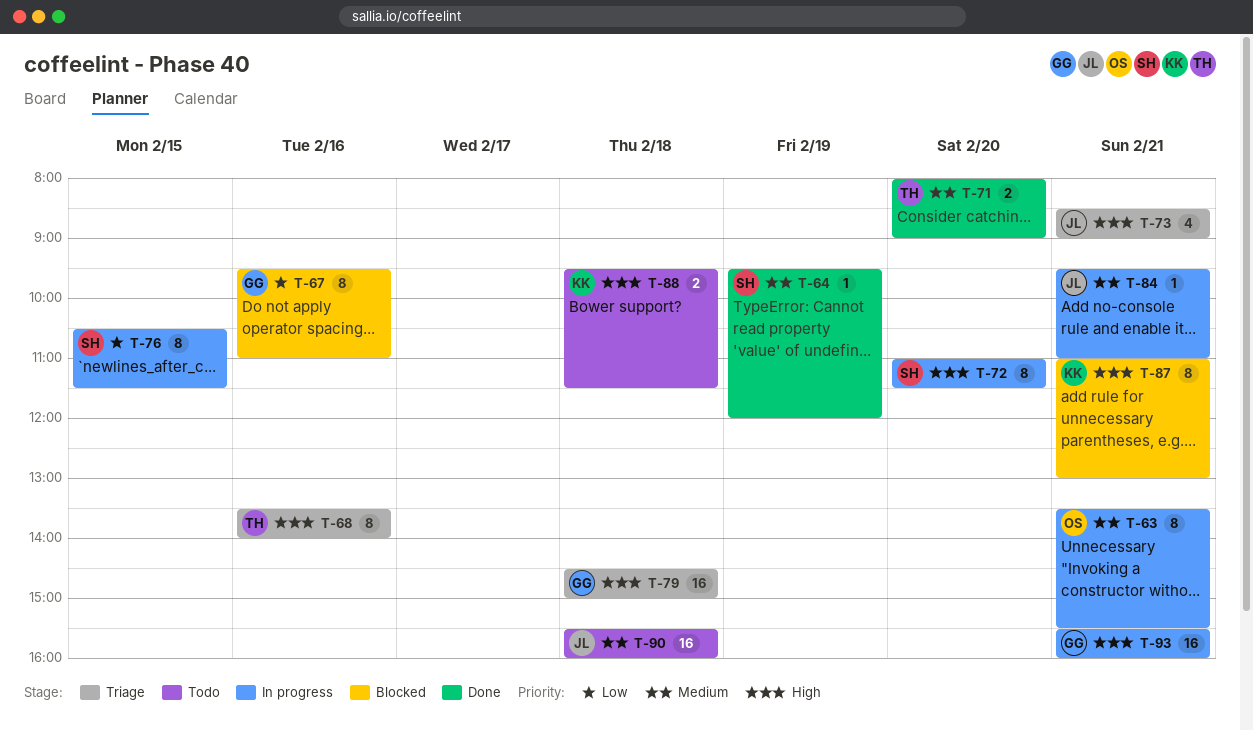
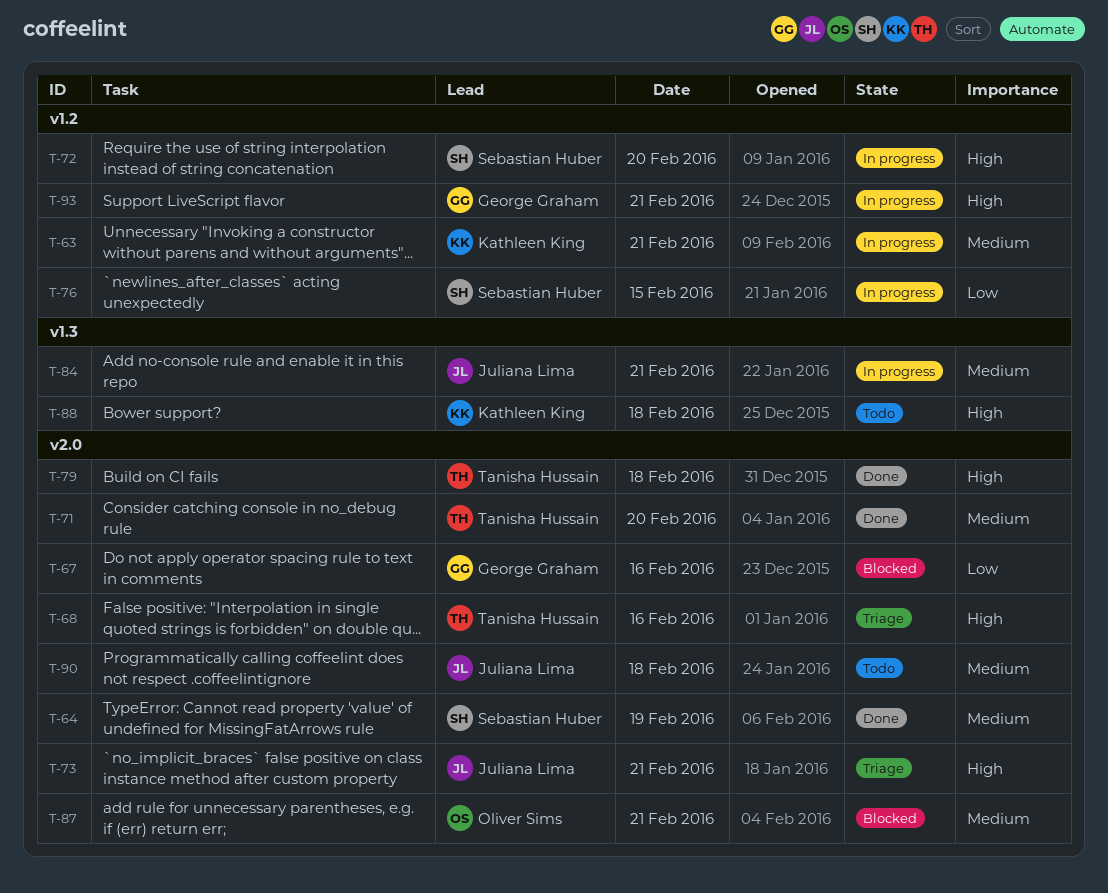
T-63, owner: Oliver Sims -> Kathleen King
T-79, status: Triage -> Done
T-79, owner: George Graham -> Tanisha Hussain
T-87, owner: Kathleen King -> Oliver Sims
T-87, priority: High -> Medium

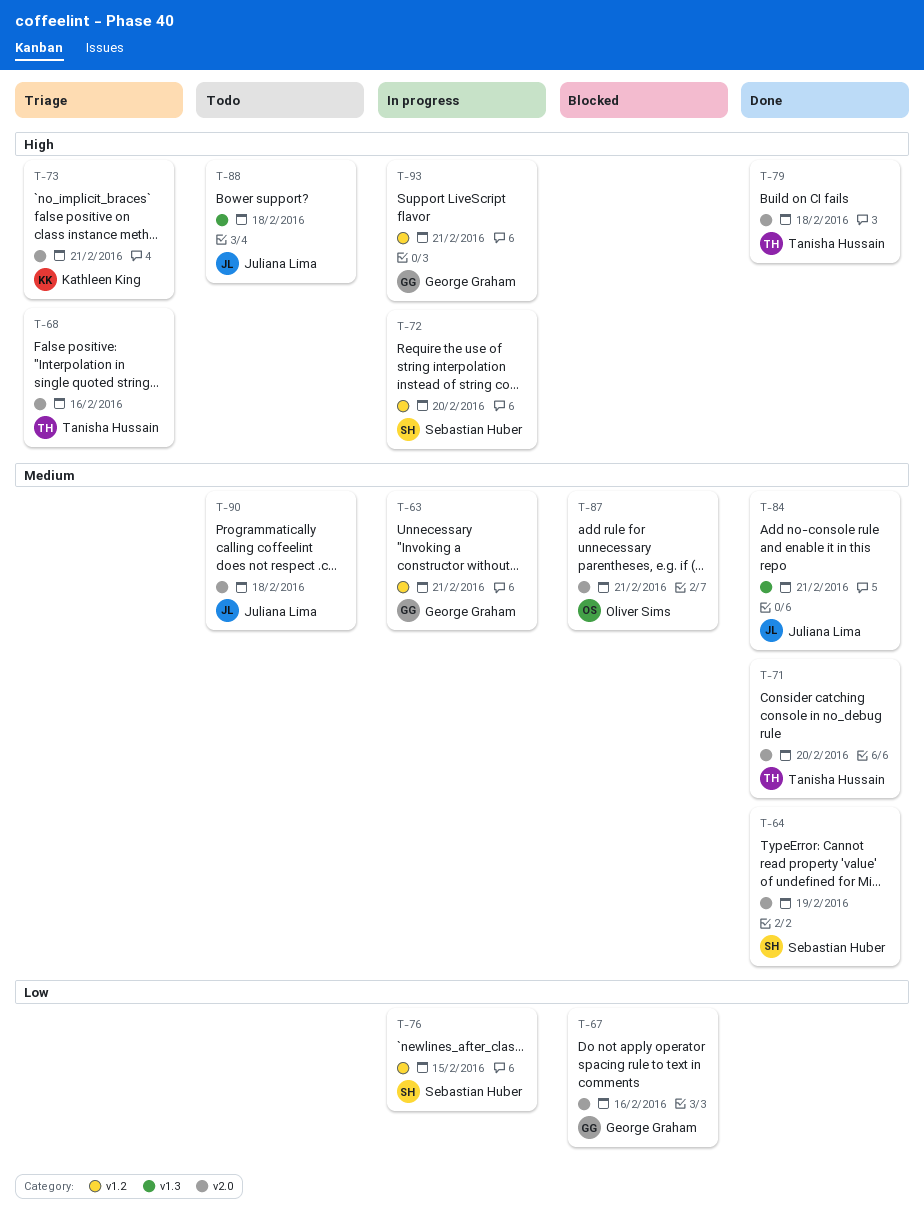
T-63, owner: Kathleen King -> George Graham
T-73, owner: Juliana Lima -> Kathleen King
T-84, status: In progress -> Done
T-88, owner: Kathleen King -> Juliana Lima

